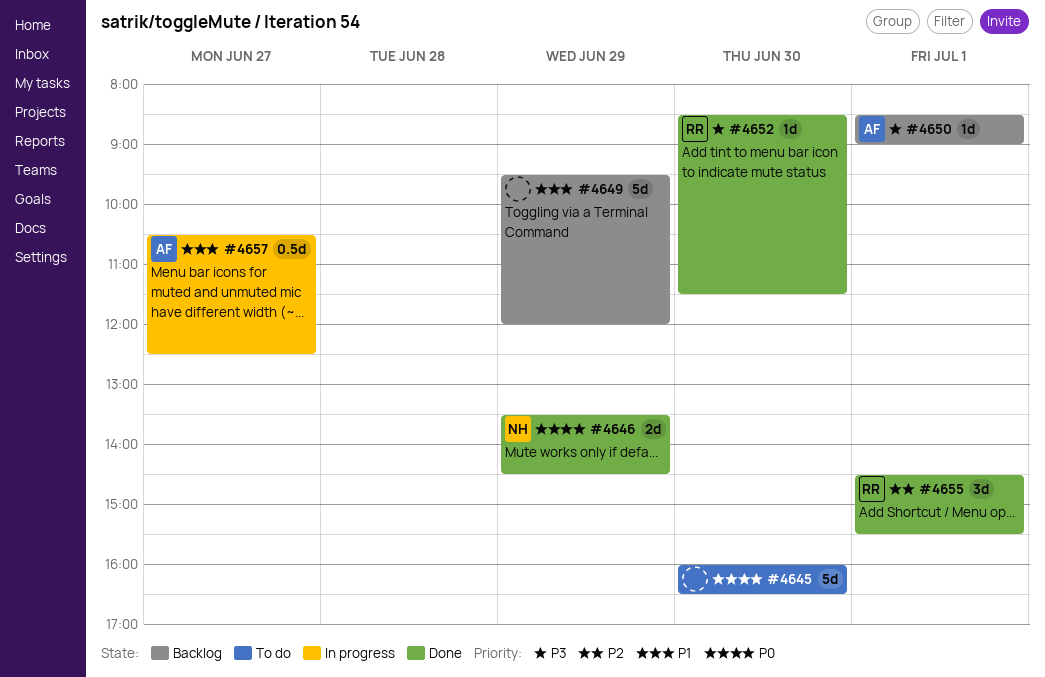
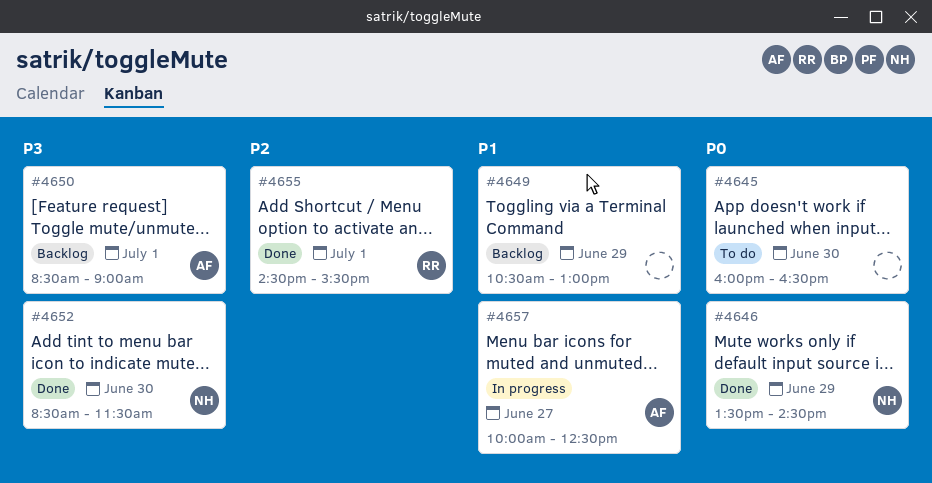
#4649, begins: 09:30 -> 10:30
#4649, ends: 12:00 -> 13:00
#4652, owner: RR -> NH
#4657, begins: 10:30 -> 10:00

